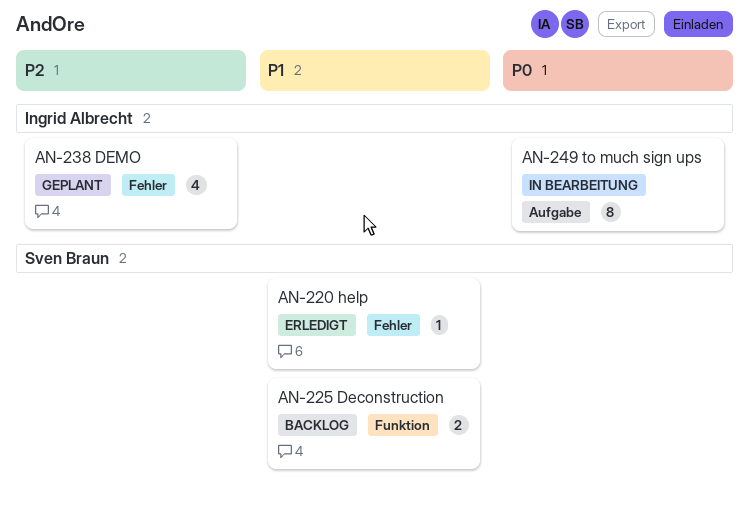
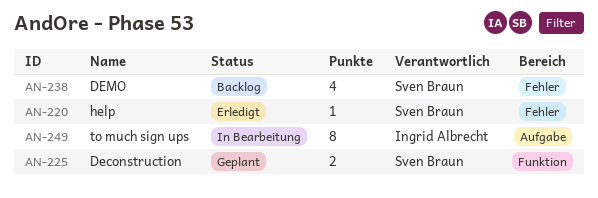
AN-225, status: Backlog -> Geplant
AN-238, status: Geplant -> Backlog
AN-238, owner: Ingrid Albrecht -> Sven Braun

